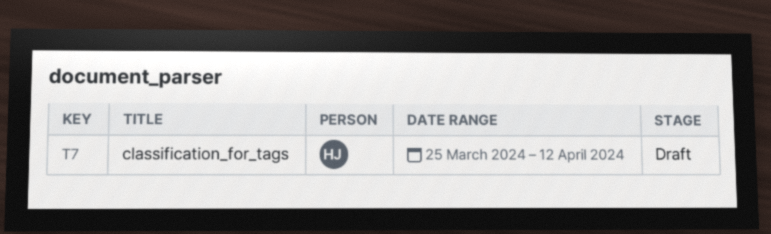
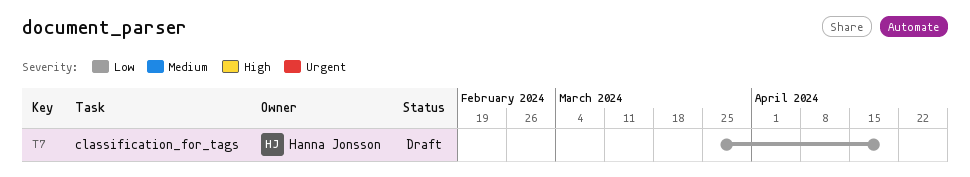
T7, due: Apr 12 -> Apr 19

